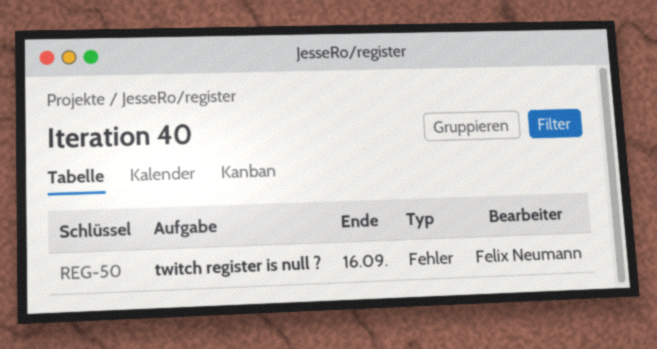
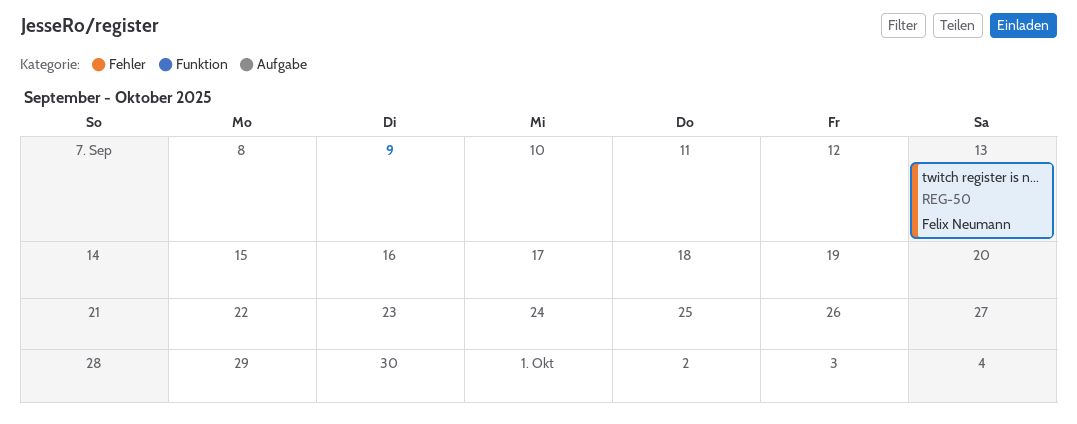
REG-50, due: Sep 16 -> Sep 13

